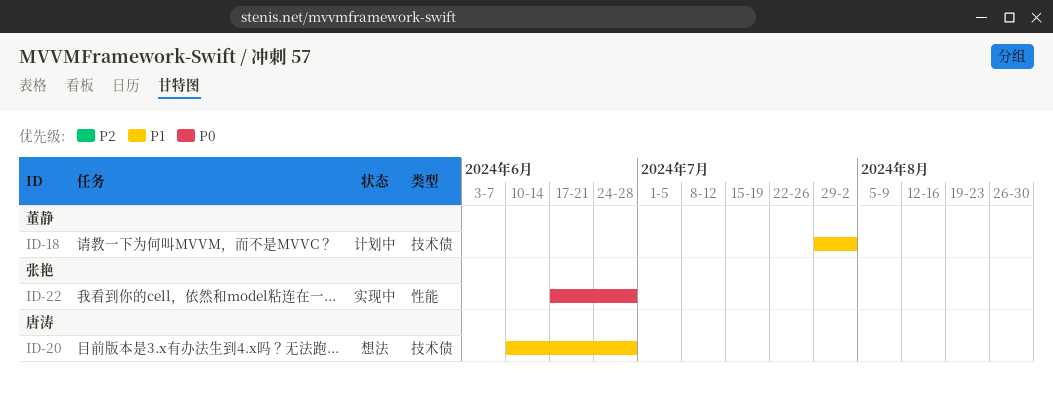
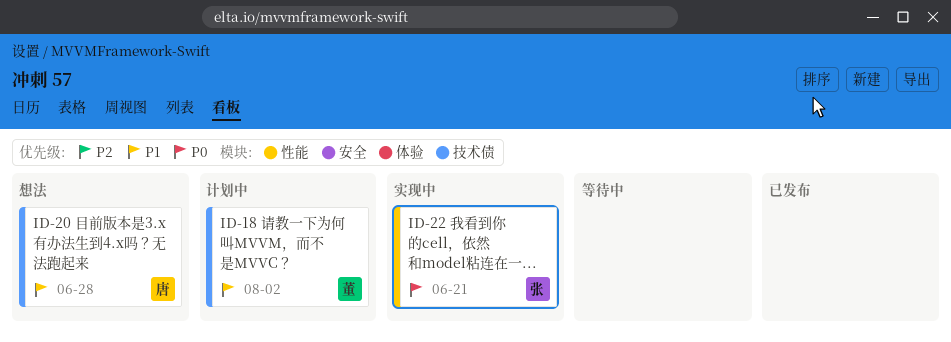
ID-22, due: Jun 28 -> Jun 21

